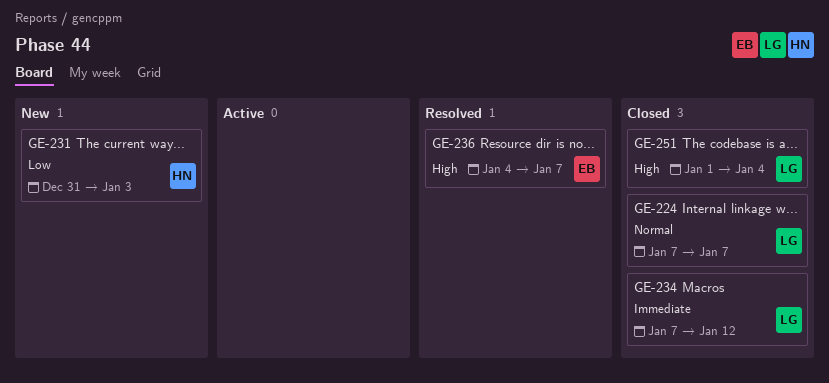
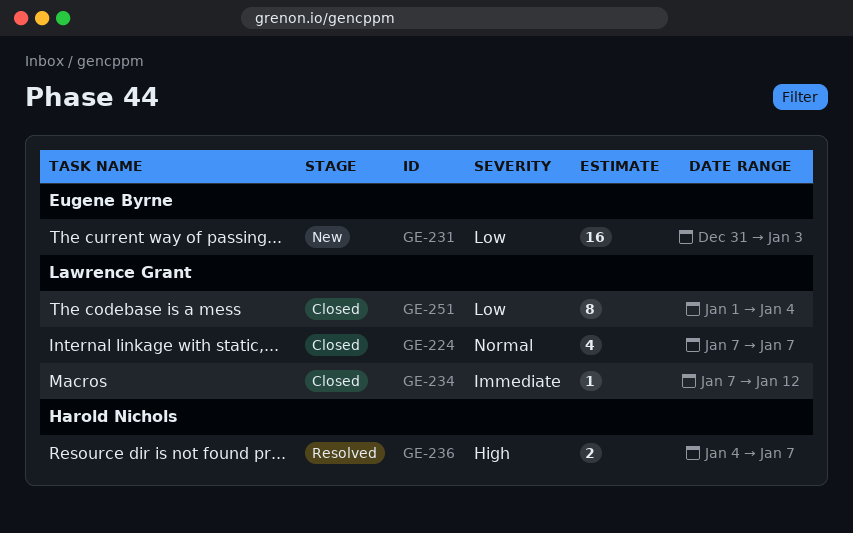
GE-231, owner: Harold Nichols -> Eugene Byrne
GE-236, owner: Eugene Byrne -> Harold Nichols
GE-251, priority: High -> Low

